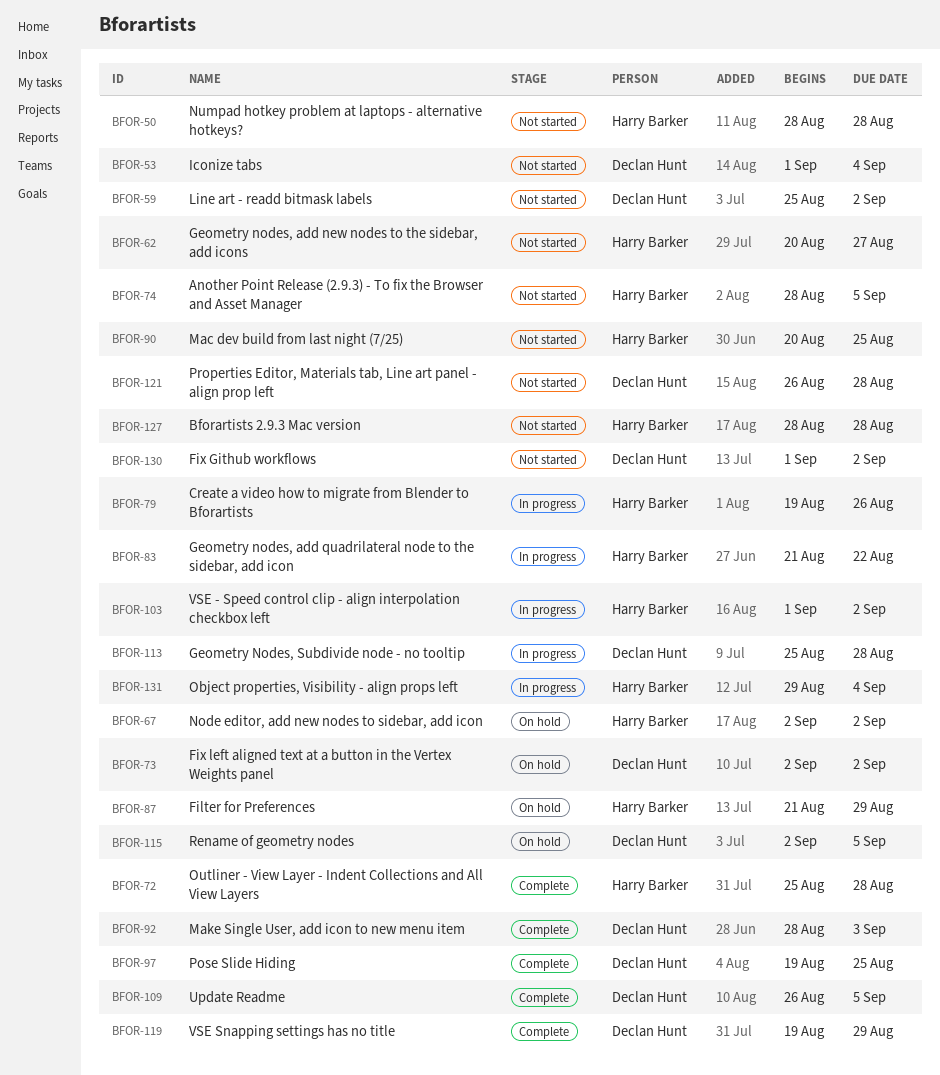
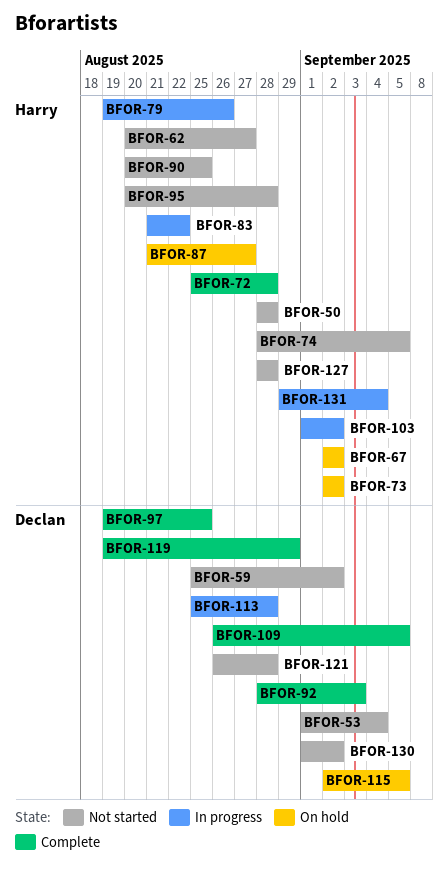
BFOR-73, owner: Declan Hunt -> Harry Barker
BFOR-87, due: Aug 29 -> Aug 27
BFOR-95: none -> present

